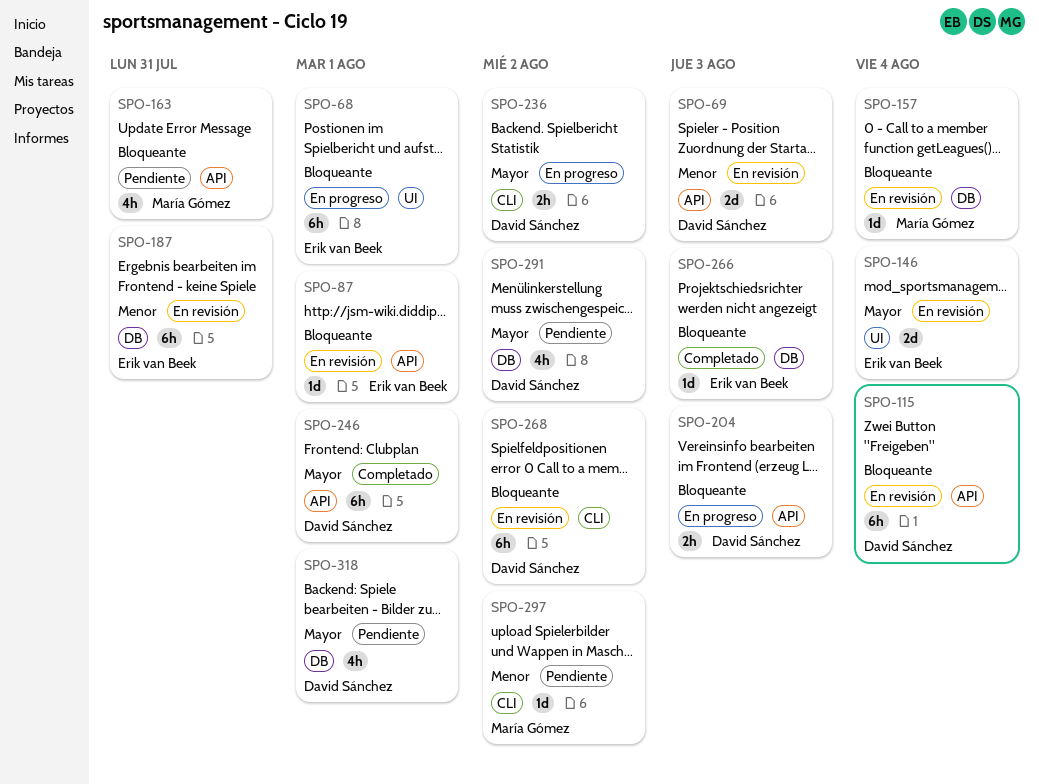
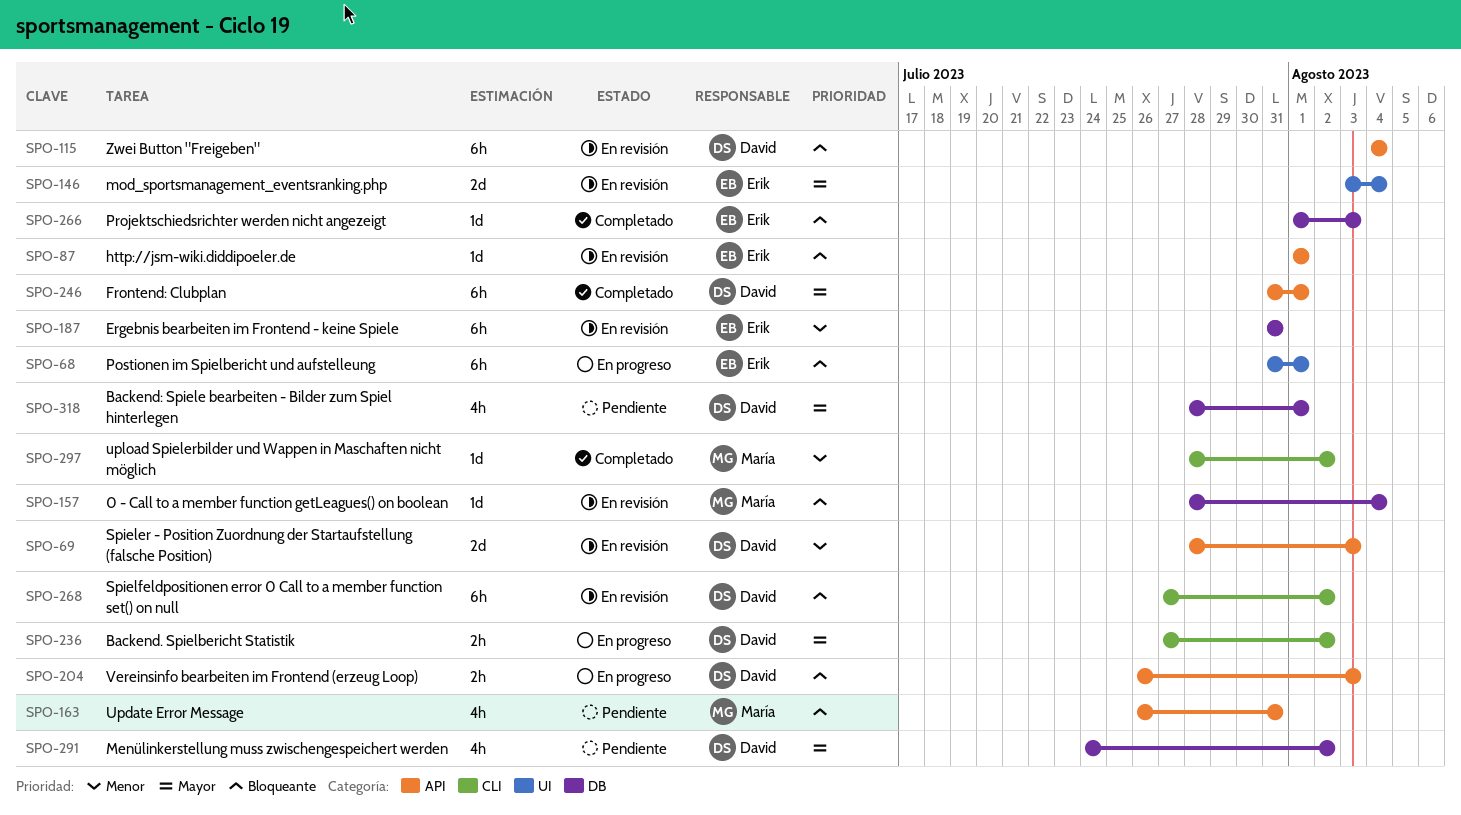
SPO-297, status: Pendiente -> Completado

